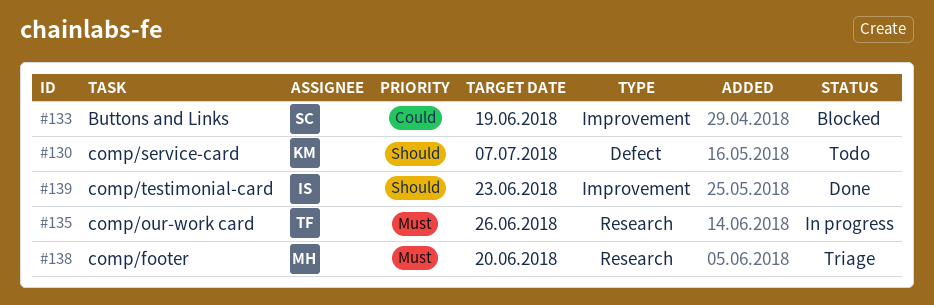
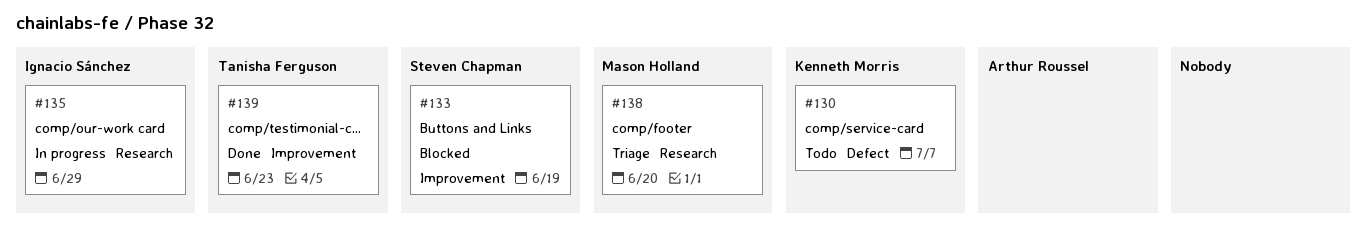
#135, owner: Tanisha Ferguson -> Ignacio Sánchez
#135, due: Jun 26 -> Jun 29
#139, owner: Ignacio Sánchez -> Tanisha Ferguson

